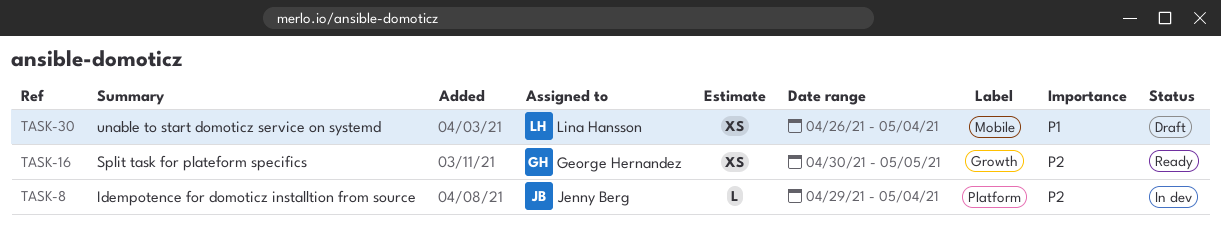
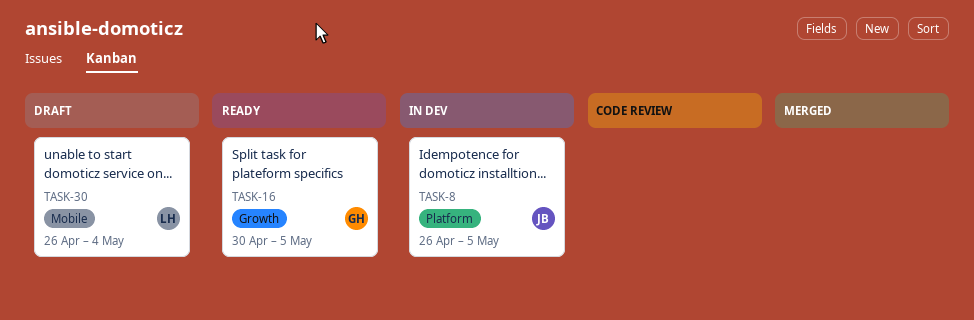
TASK-8, start: Apr 29 -> Apr 26
TASK-8, due: May 4 -> May 5

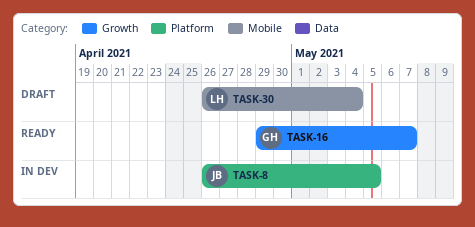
TASK-16, start: Apr 30 -> Apr 29
TASK-16, due: May 5 -> May 7

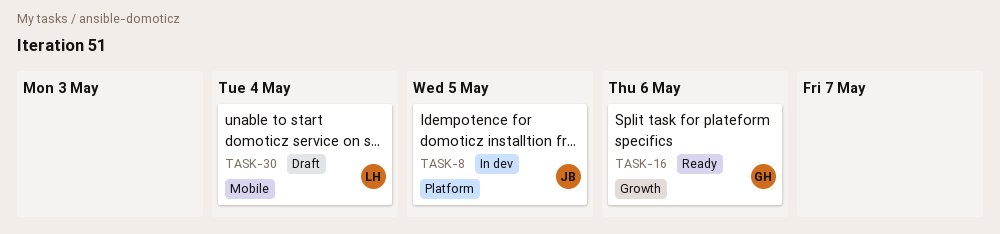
TASK-16, due: May 7 -> May 6

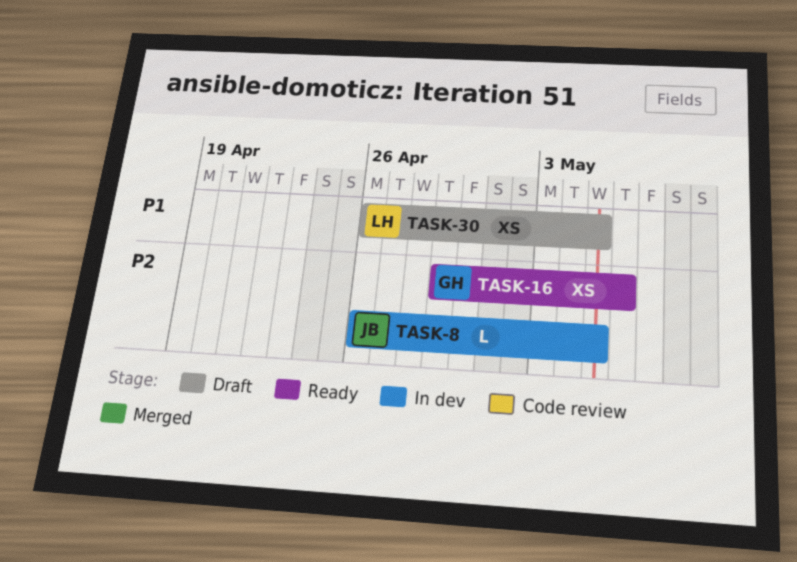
TASK-30, due: May 4 -> May 5

